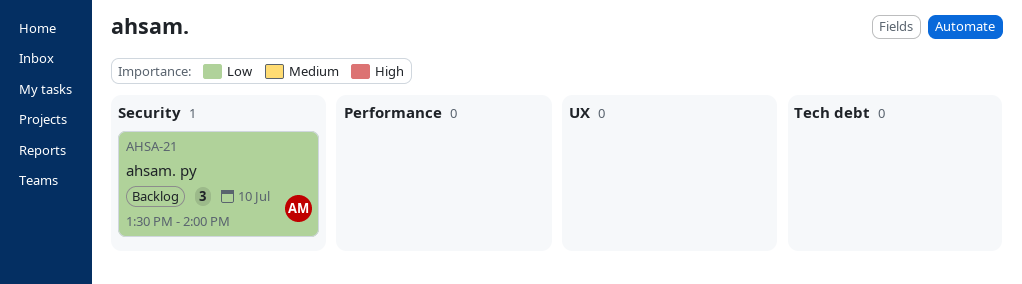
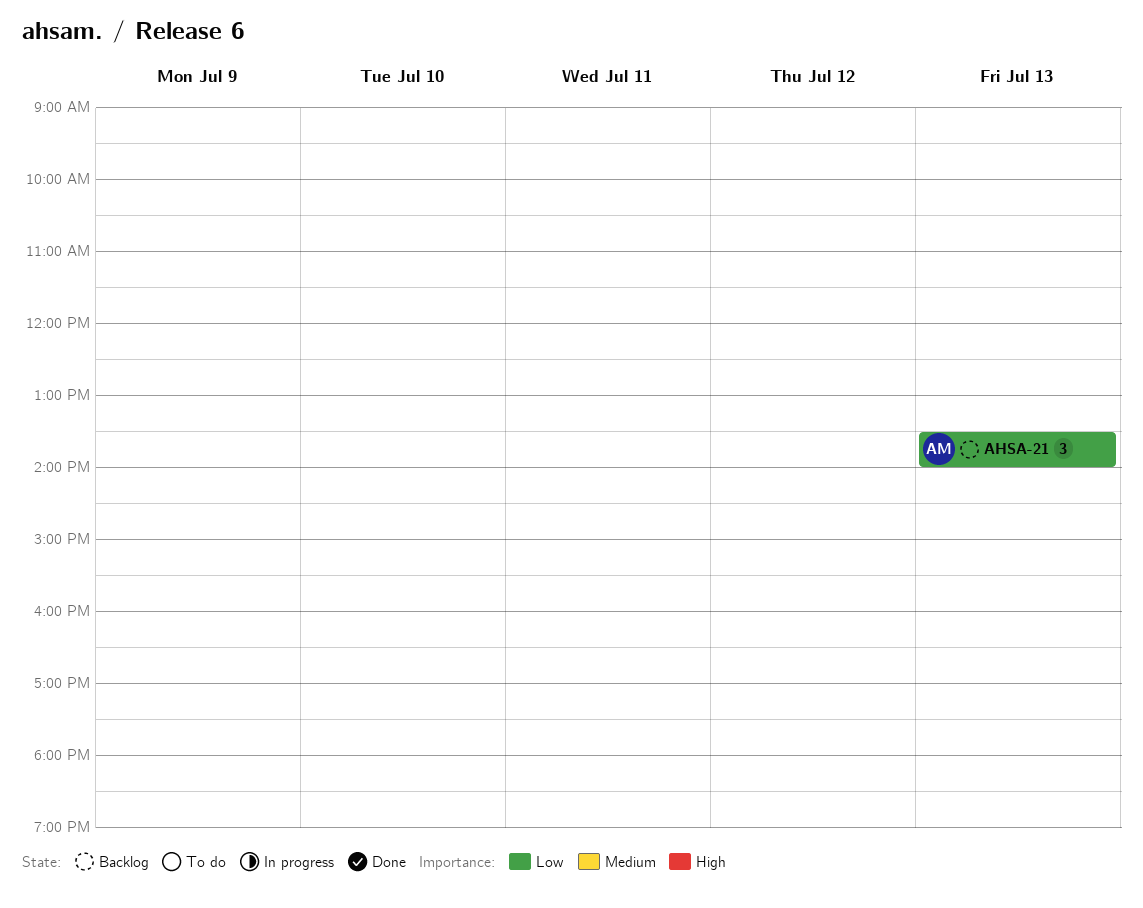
AHSA-21, day: Jul 10 -> Jul 13

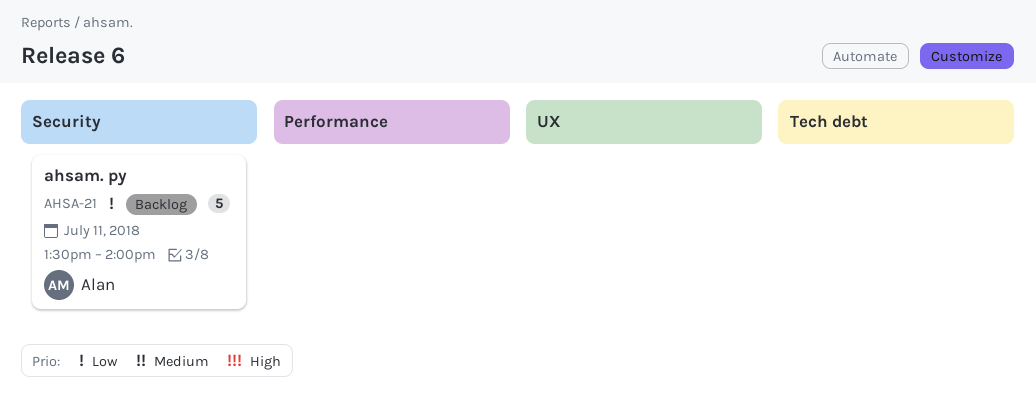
AHSA-21, estimate: 3 -> 5
AHSA-21, day: Jul 13 -> Jul 11

